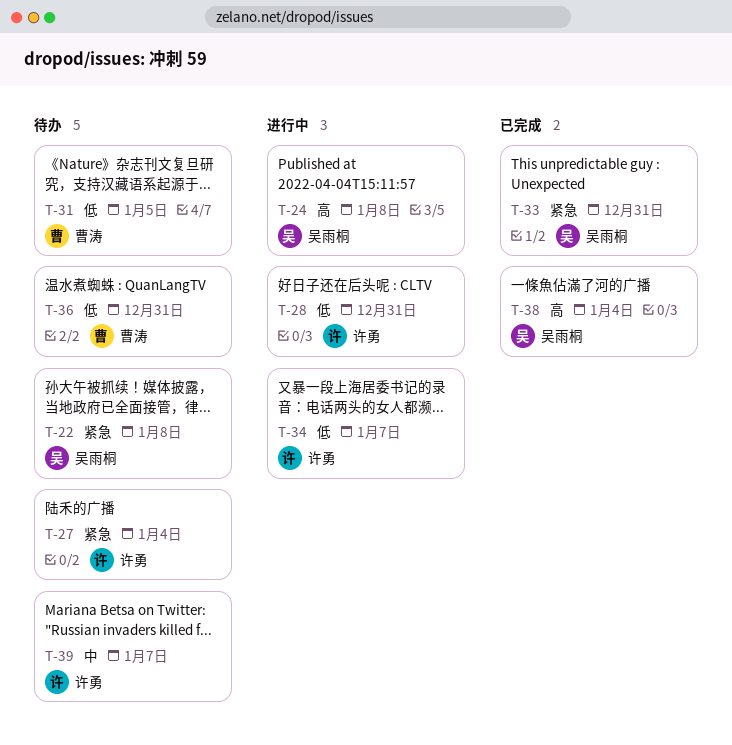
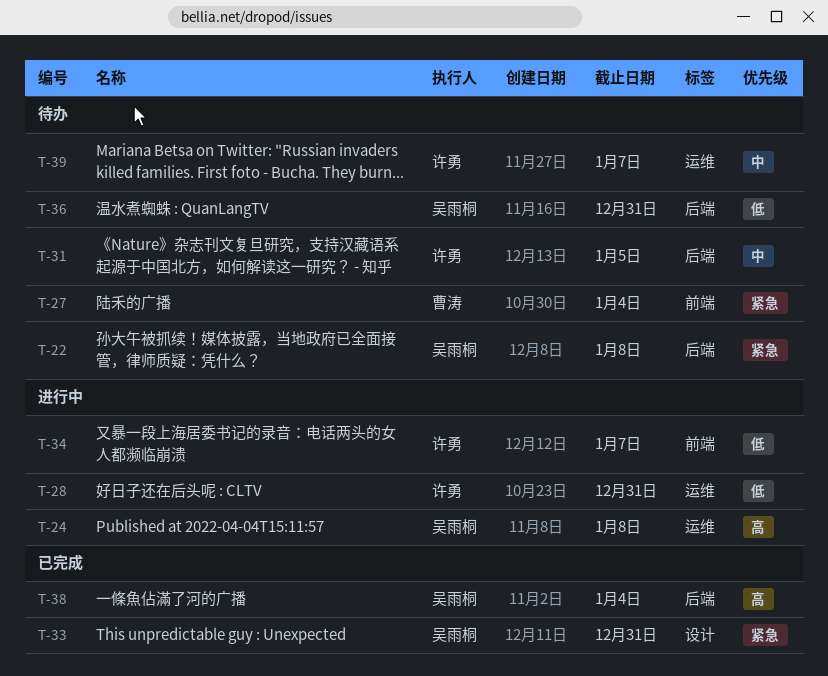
T-27, owner: 许勇 -> 曹涛
T-31, owner: 曹涛 -> 许勇
T-31, priority: 低 -> 中
T-36, owner: 曹涛 -> 吴雨桐

